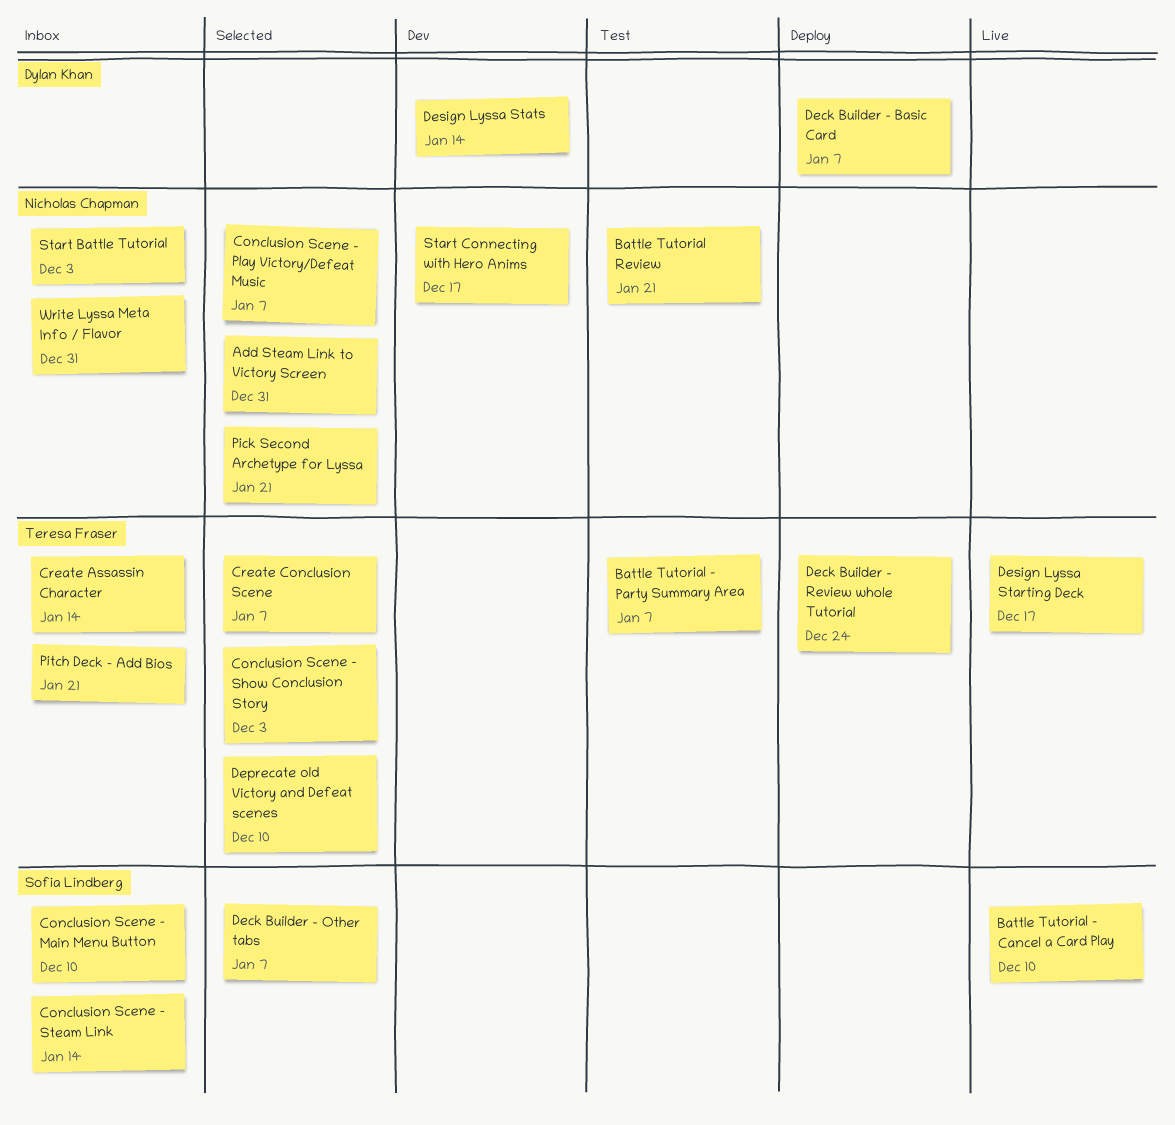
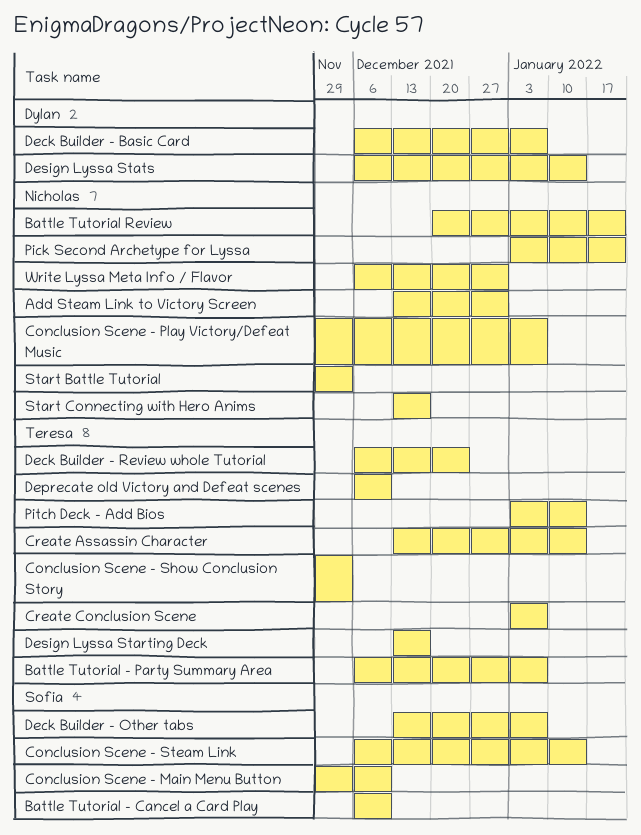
Pitch Deck - Add Bios, due: Jan 21 -> Jan 14

